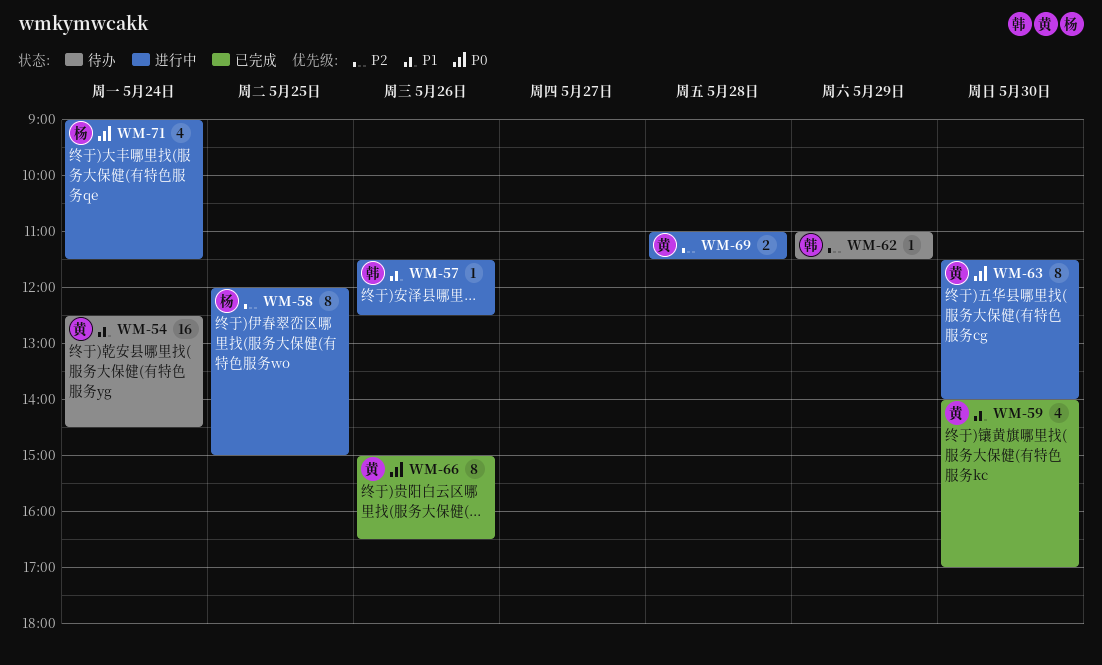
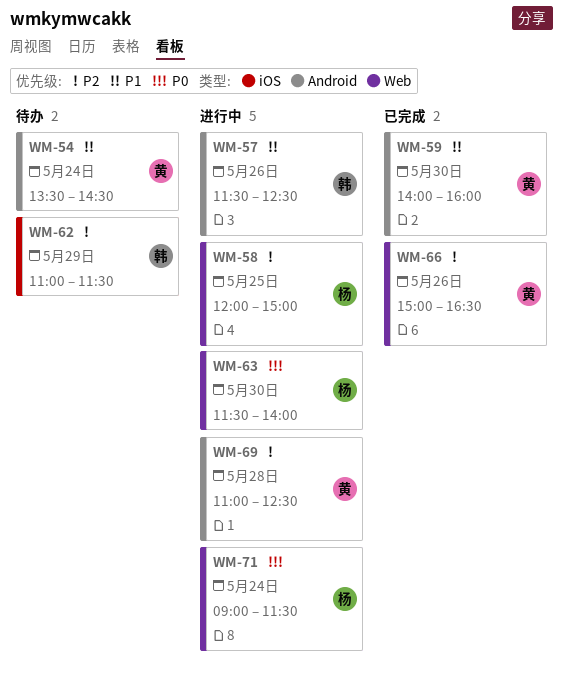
WM-54, begins: 12:30 -> 13:30
WM-59, ends: 17:00 -> 16:00
WM-63, owner: 黄 -> 杨
WM-66, priority: P0 -> P2
WM-69, ends: 11:30 -> 12:30

